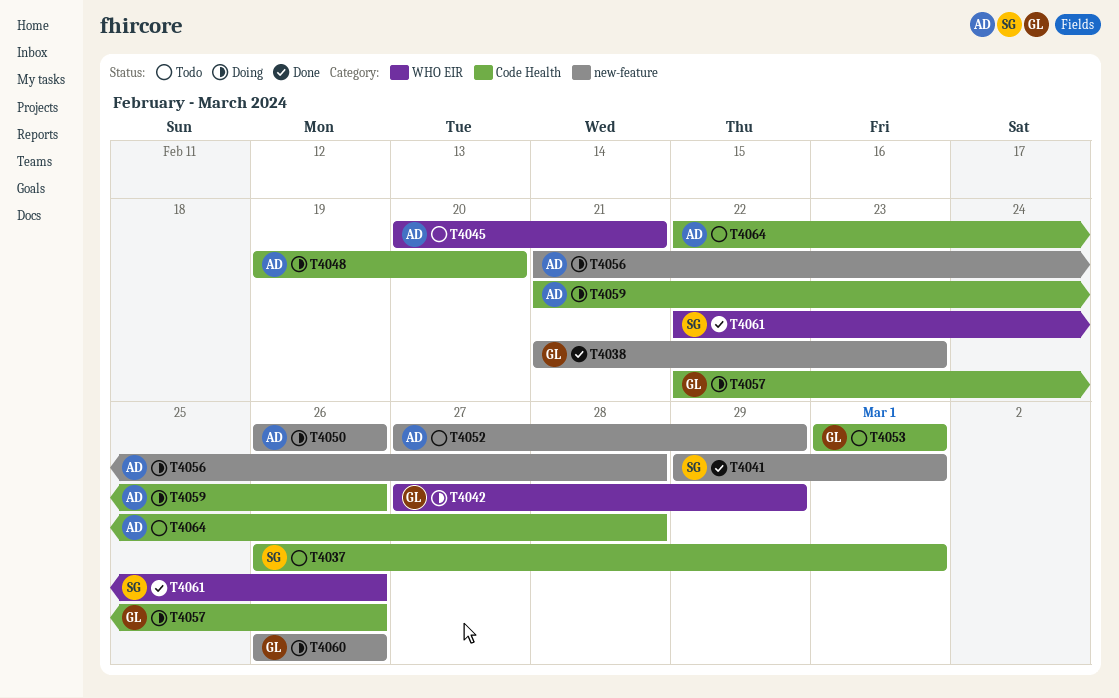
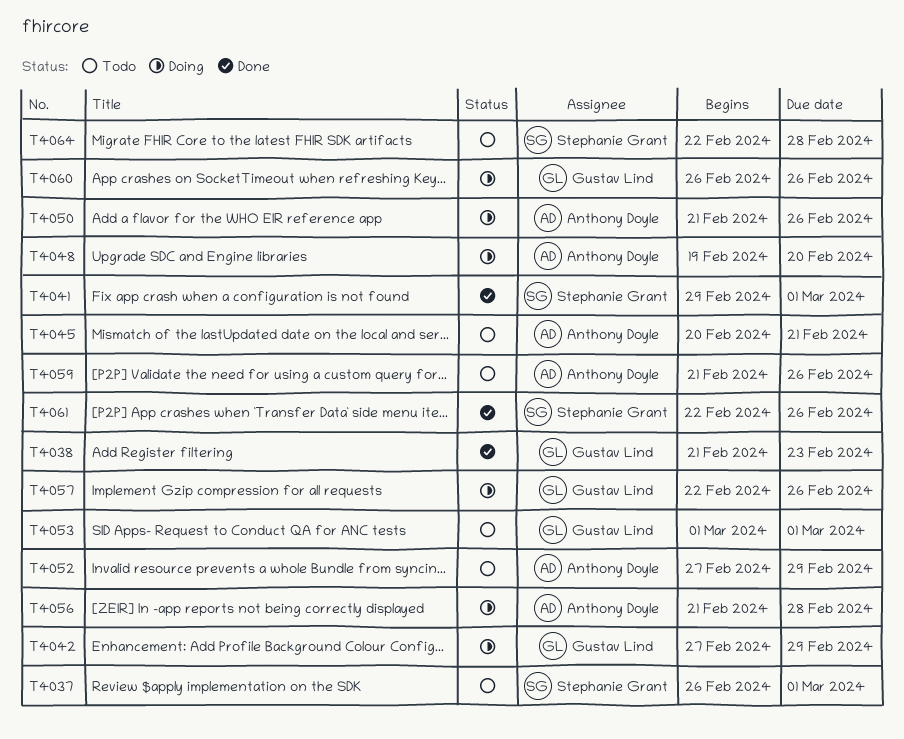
T4050, start: Feb 26 -> Feb 21
T4059, status: Doing -> Todo
T4064, owner: Anthony Doyle -> Stephanie Grant

